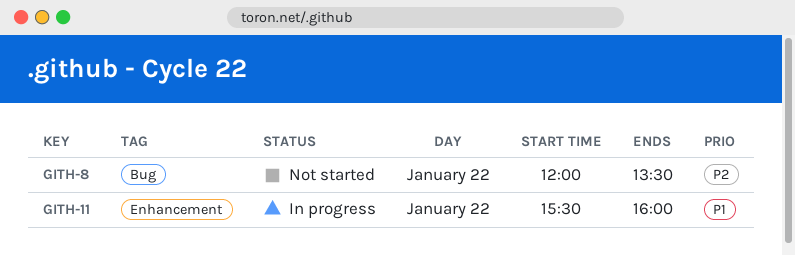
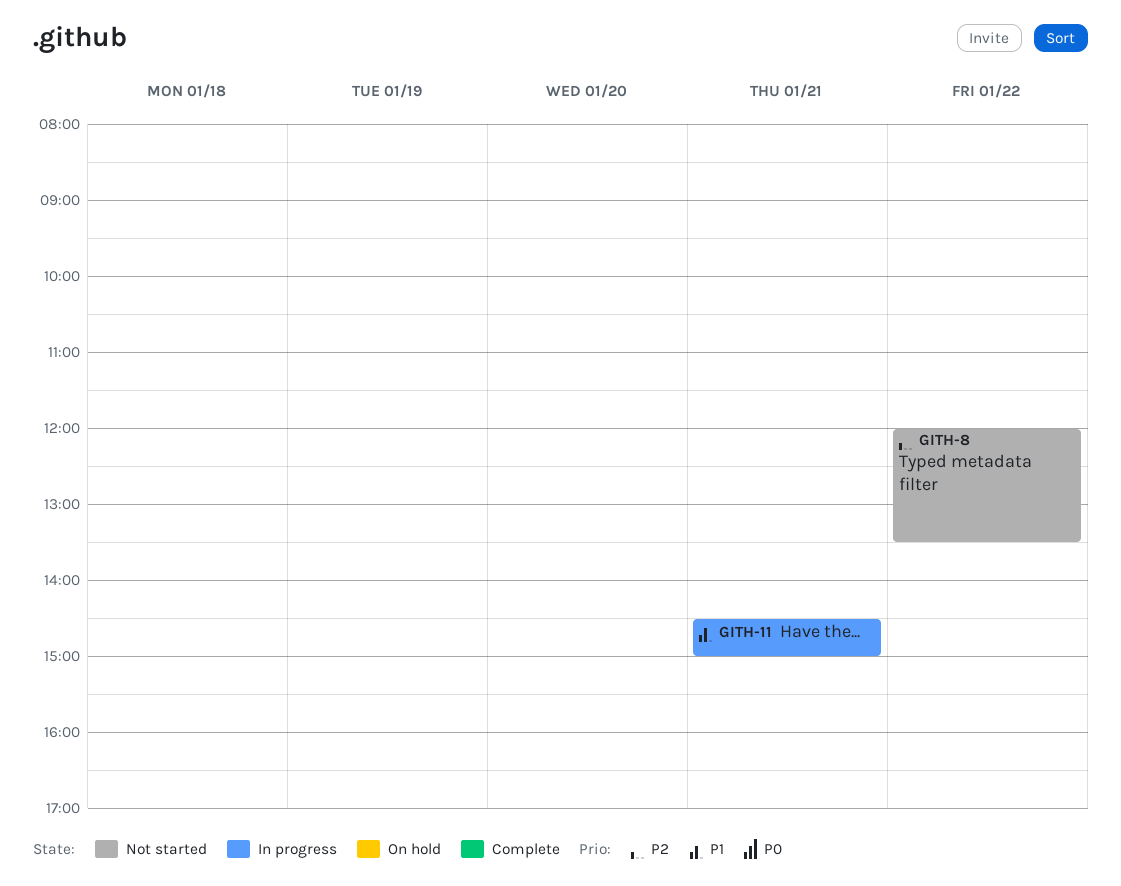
GITH-11, day: Jan 22 -> Jan 21
GITH-11, begins: 15:30 -> 14:30
GITH-11, ends: 16:00 -> 15:00

